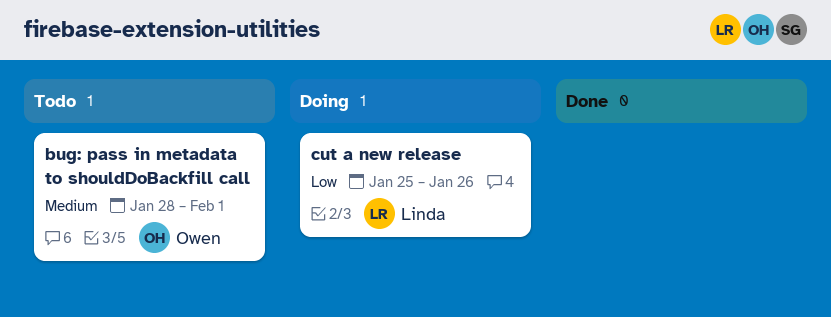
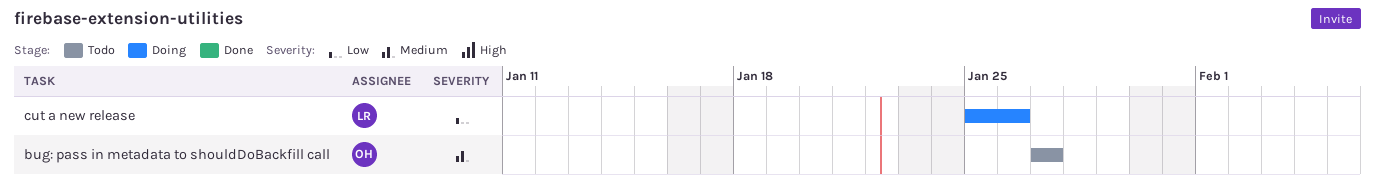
bug: pass in metadata to shouldDoBackfill call, start: Jan 28 -> Jan 27
bug: pass in metadata to shouldDoBackfill call, due: Feb 1 -> Jan 27

